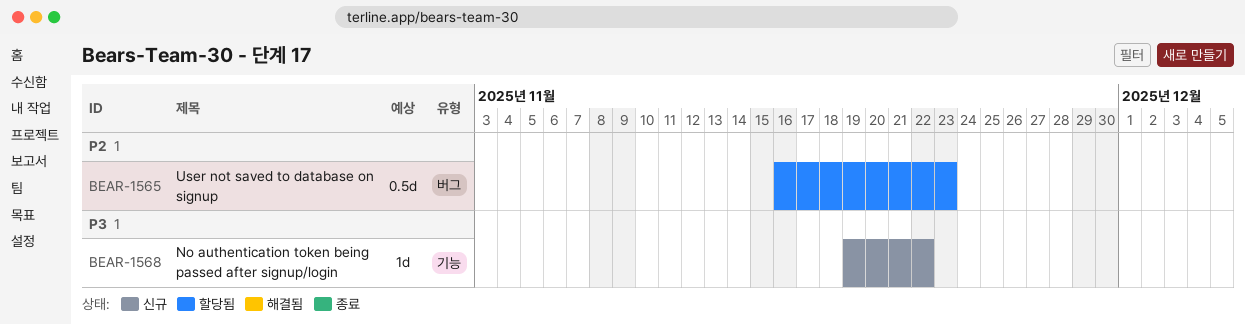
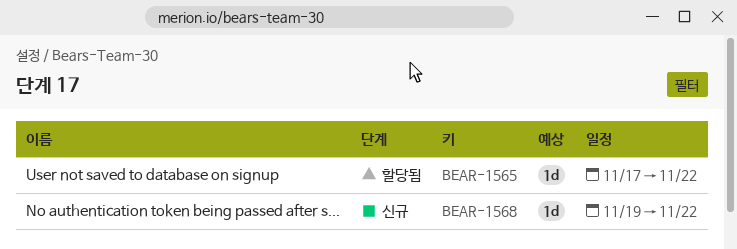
BEAR-1565, estimate: 0.5d -> 1d
BEAR-1565, start: Nov 16 -> Nov 17
BEAR-1565, due: Nov 23 -> Nov 22

